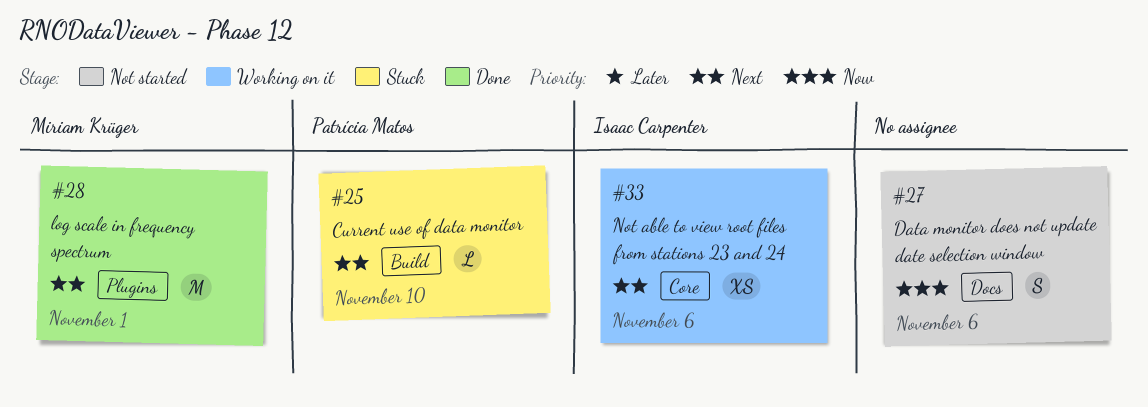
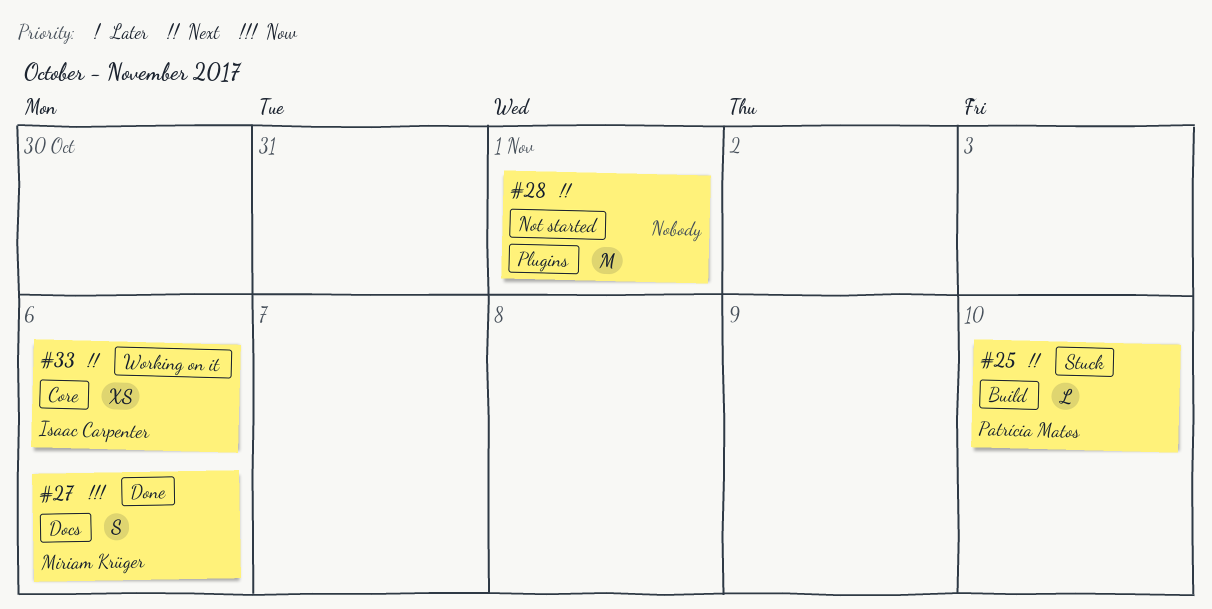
#27, status: Not started -> Done
#27, owner: none -> Miriam Krüger
#28, status: Done -> Not started
#28, owner: Miriam Krüger -> none

